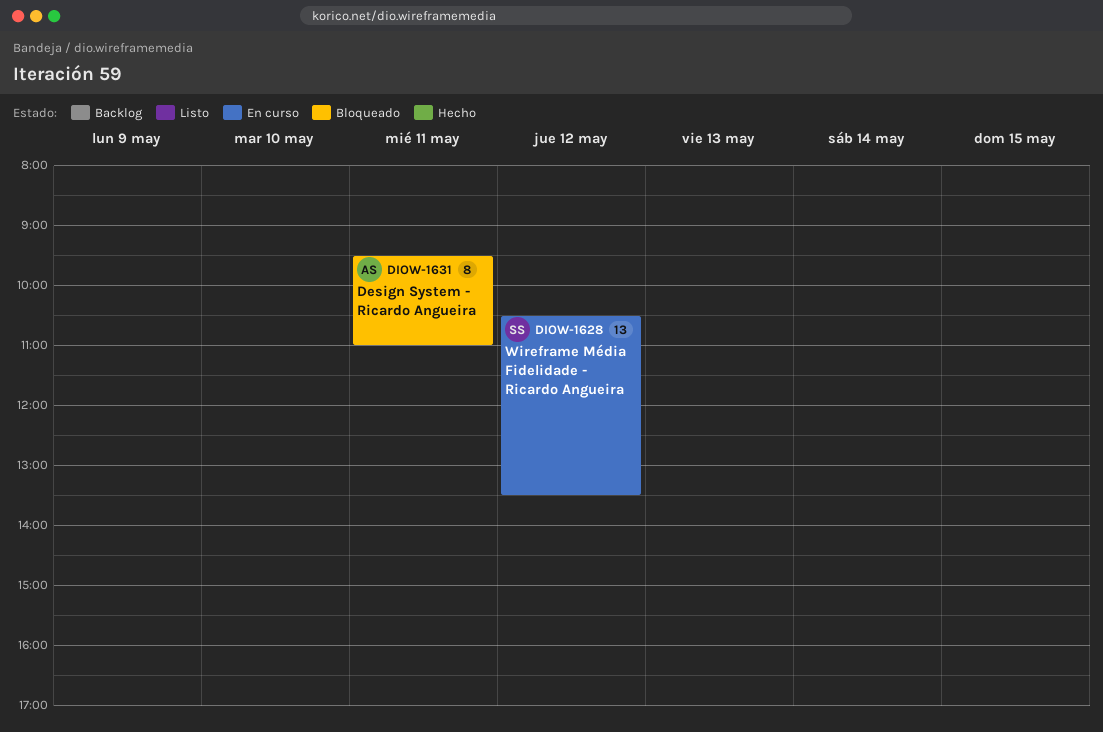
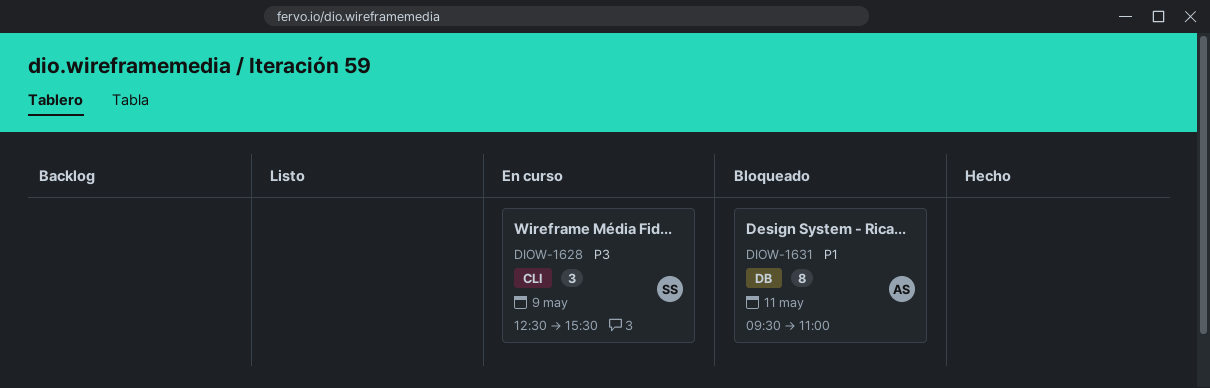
DIOW-1628, estimate: 13 -> 3
DIOW-1628, day: May 12 -> May 9
DIOW-1628, begins: 10:30 -> 12:30
DIOW-1628, ends: 13:30 -> 15:30

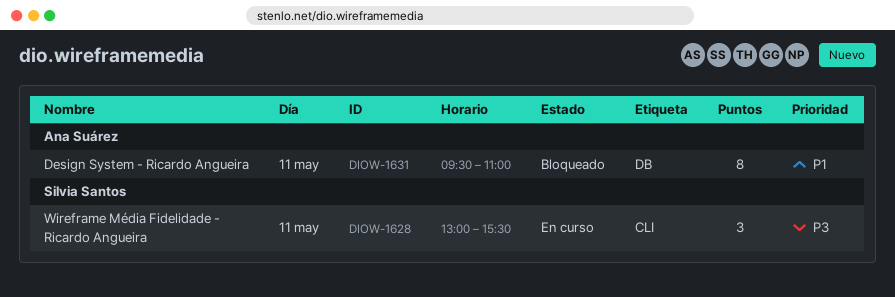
DIOW-1628, day: May 9 -> May 11
DIOW-1628, begins: 12:30 -> 13:00

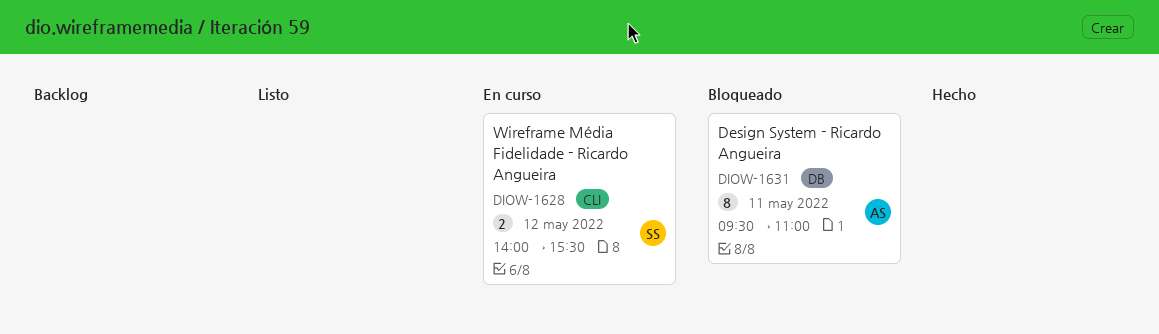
DIOW-1628, estimate: 3 -> 2
DIOW-1628, day: May 11 -> May 12
DIOW-1628, begins: 13:00 -> 14:00

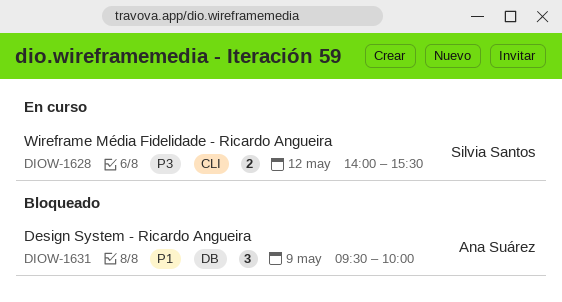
DIOW-1631, estimate: 8 -> 3
DIOW-1631, day: May 11 -> May 9
DIOW-1631, ends: 11:00 -> 10:00

